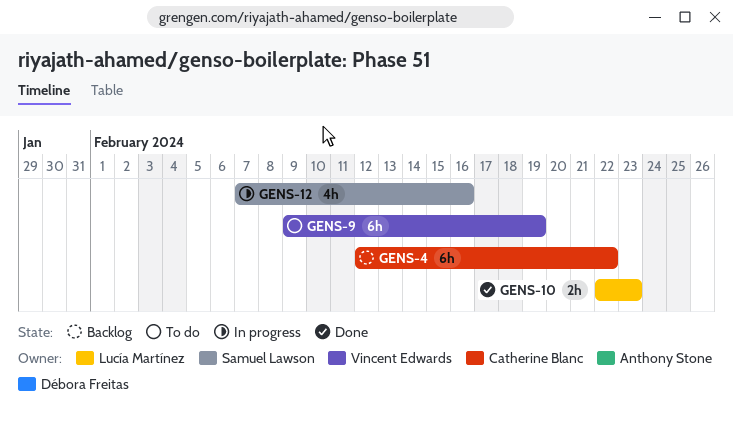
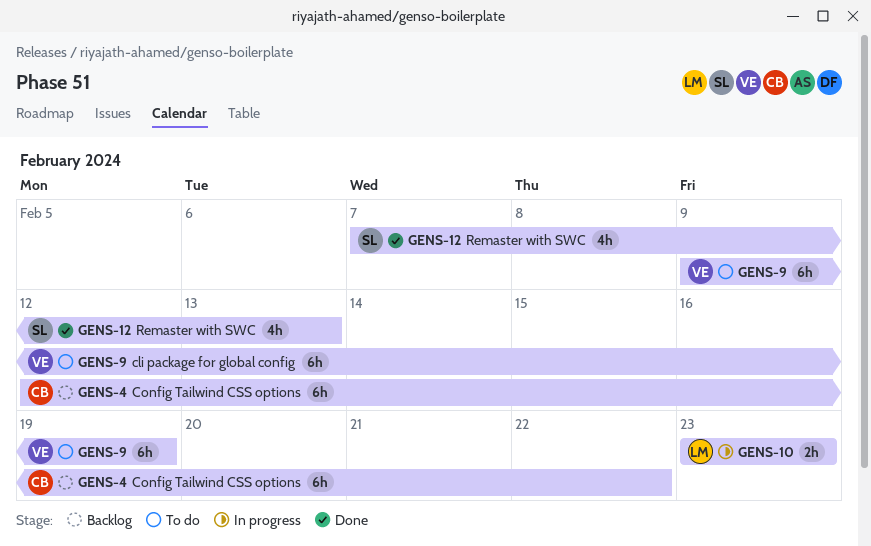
GENS-10, status: Done -> In progress
GENS-10, start: Feb 22 -> Feb 23
GENS-12, status: In progress -> Done
GENS-12, due: Feb 16 -> Feb 13

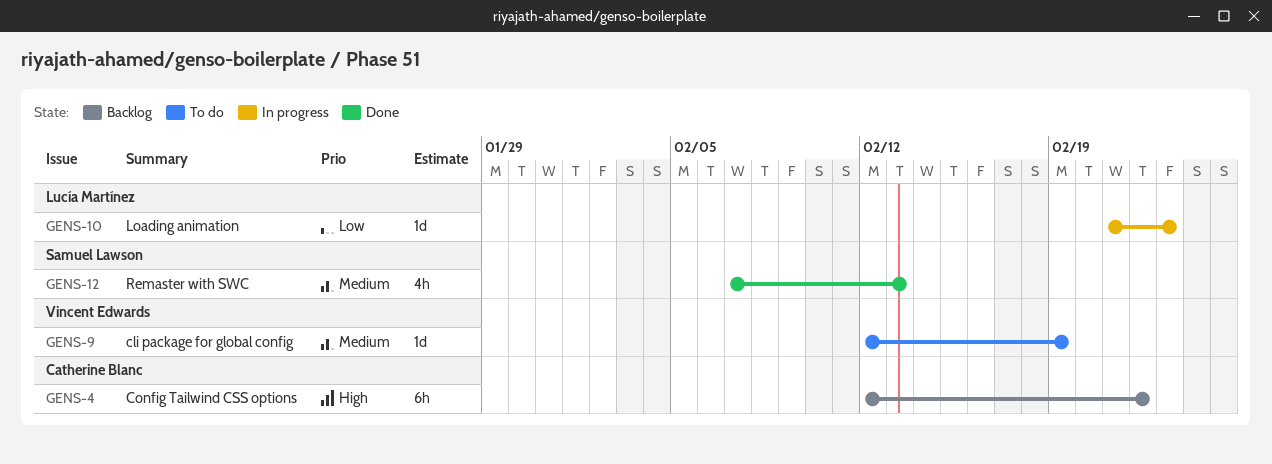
GENS-9, estimate: 6h -> 1d
GENS-9, start: Feb 9 -> Feb 12
GENS-10, estimate: 2h -> 1d
GENS-10, start: Feb 23 -> Feb 21

